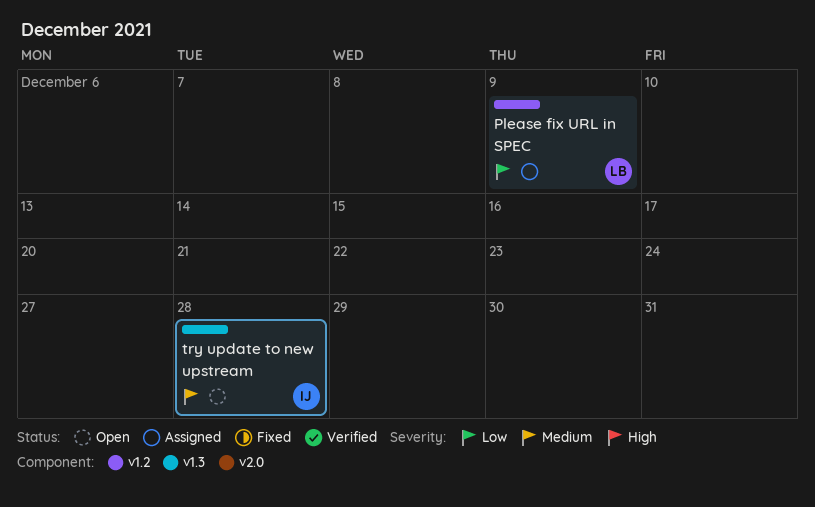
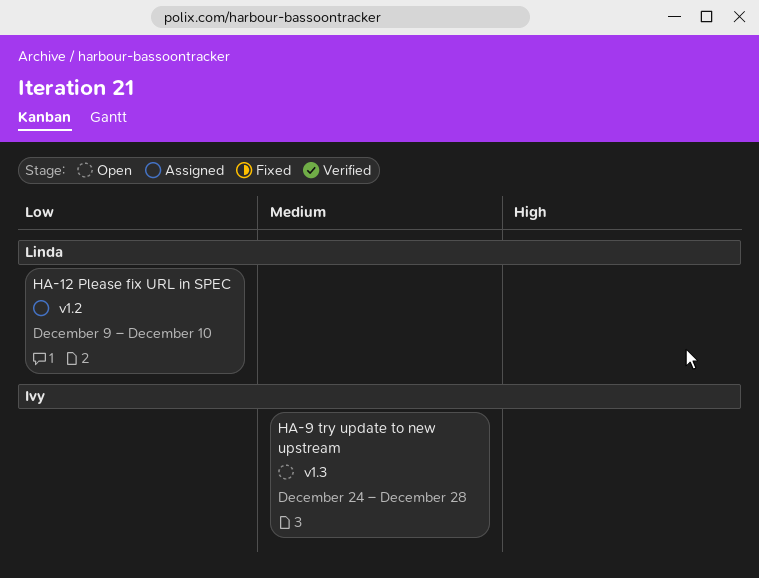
Please fix URL in SPEC, due: Dec 9 -> Dec 10

